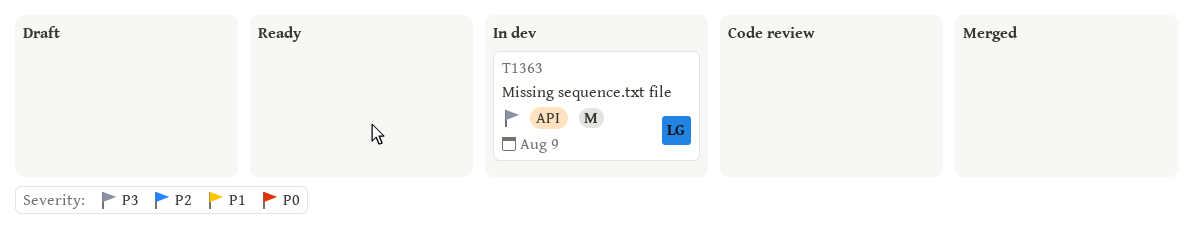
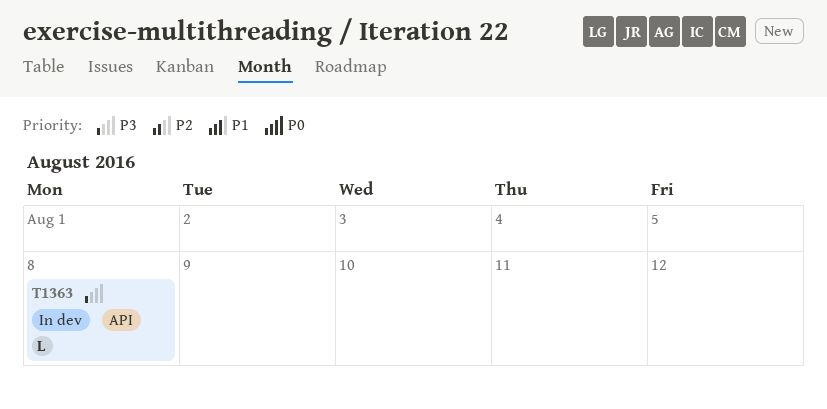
T1363, estimate: M -> L
T1363, due: Aug 9 -> Aug 8

